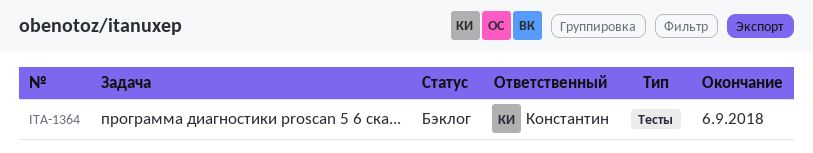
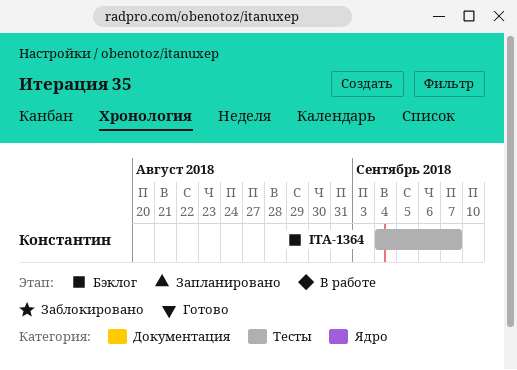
ITA-1364, due: Sep 6 -> Sep 7

